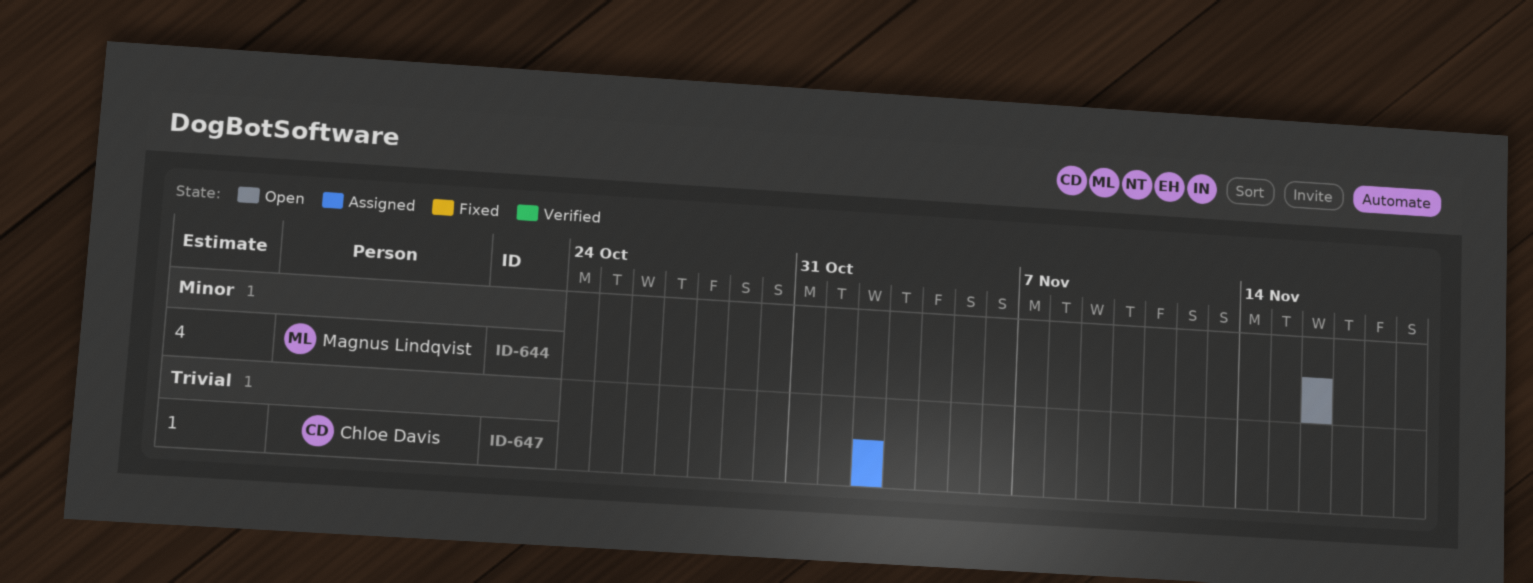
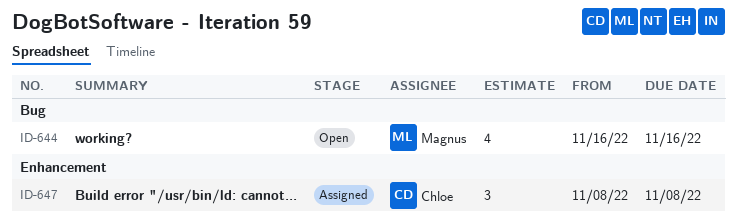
ID-647, estimate: 1 -> 3
ID-647, start: Nov 2 -> Nov 8
ID-647, due: Nov 2 -> Nov 8

